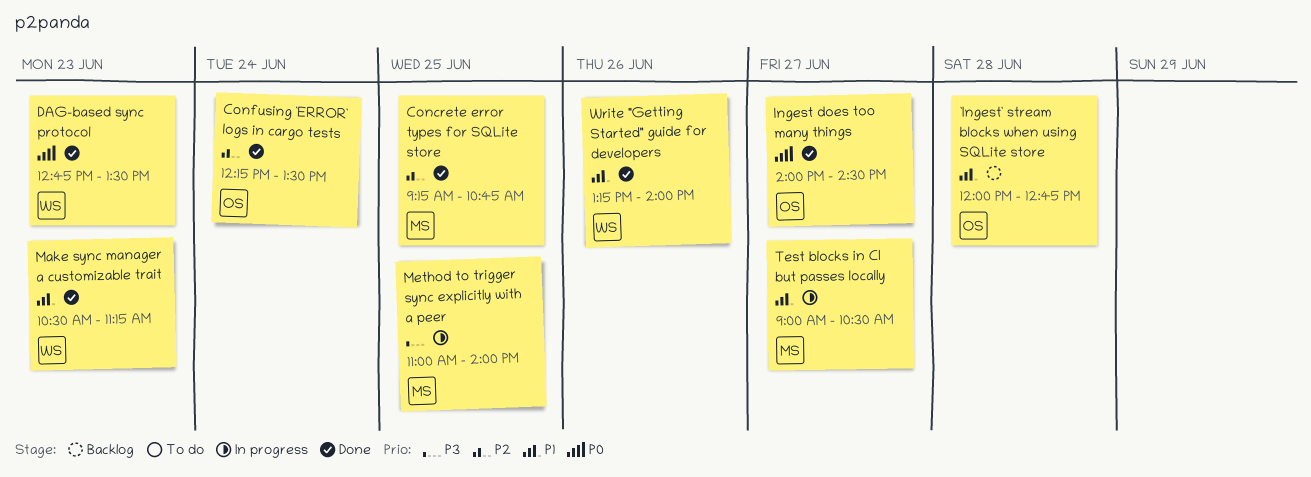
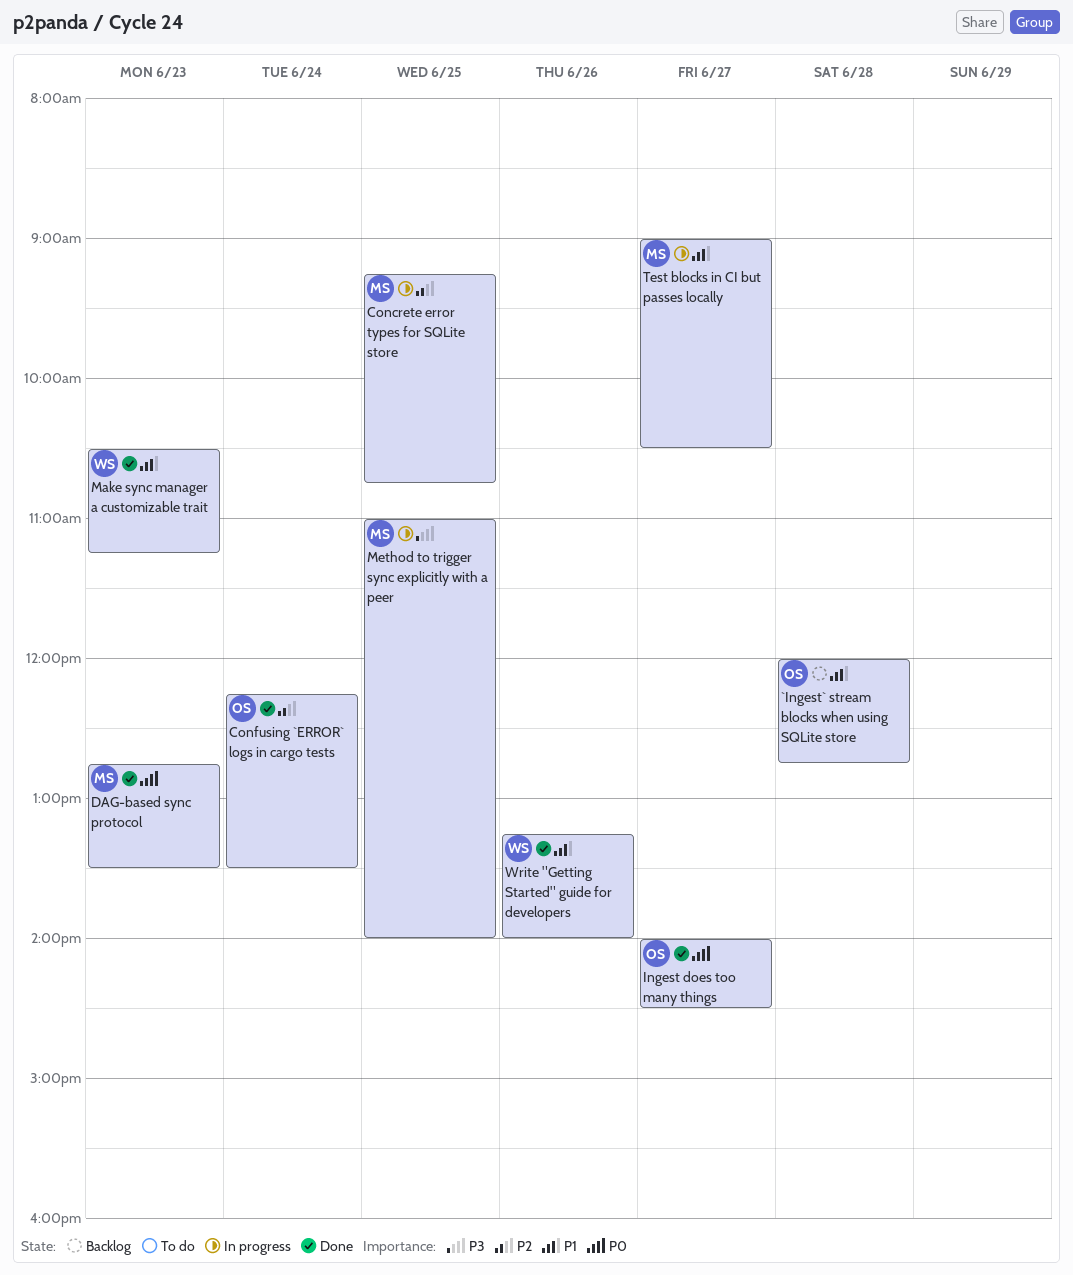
Concrete error types for SQLite store, status: Done -> In progress
DAG-based sync protocol, owner: WS -> MS

